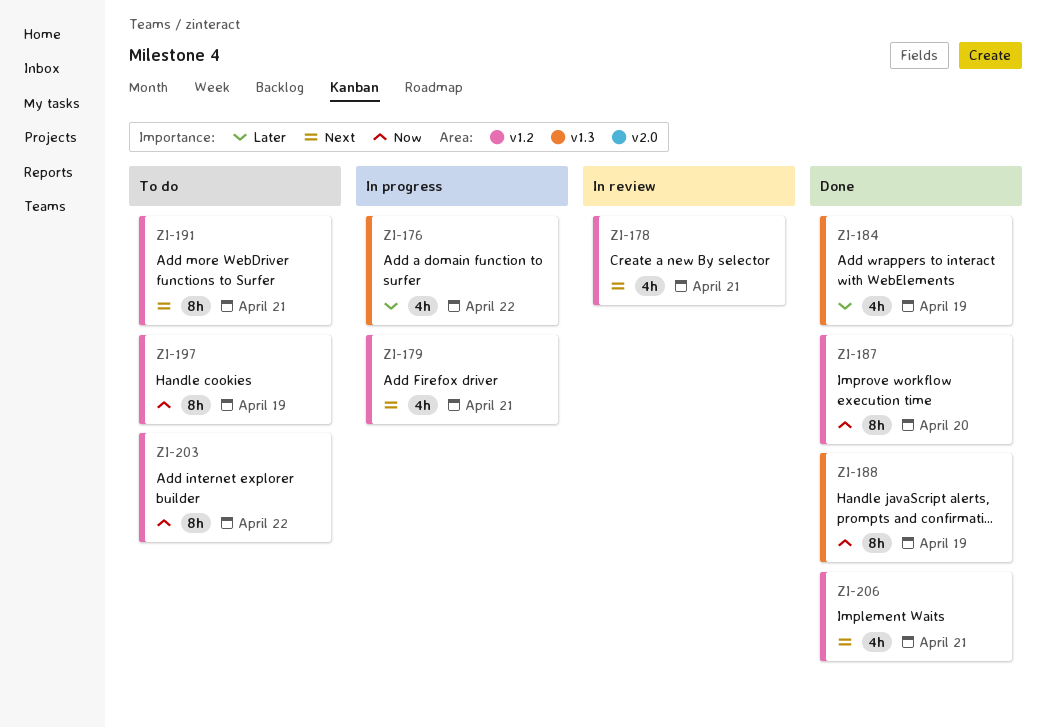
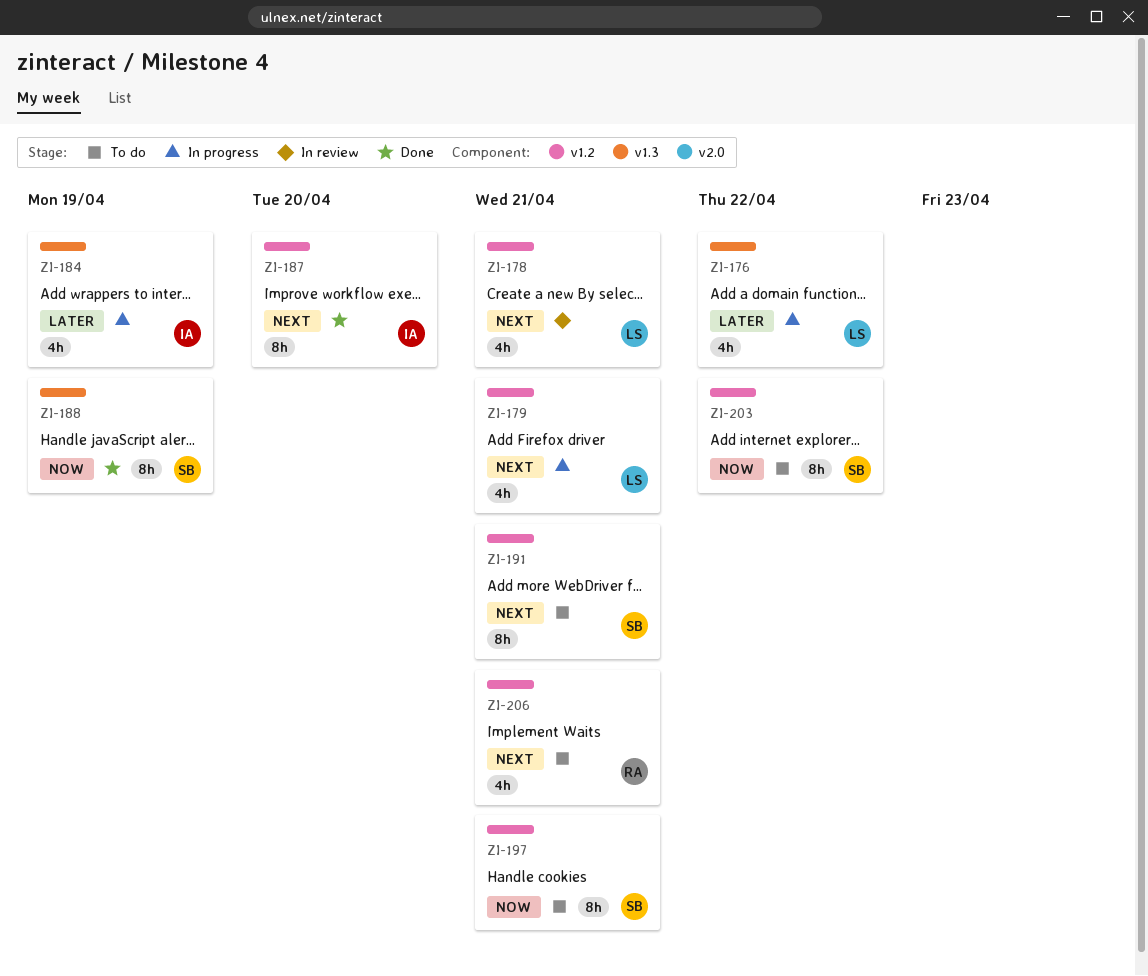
ZI-184, status: Done -> In progress
ZI-187, priority: Now -> Next
ZI-197, due: Apr 19 -> Apr 21
ZI-206, status: Done -> To do

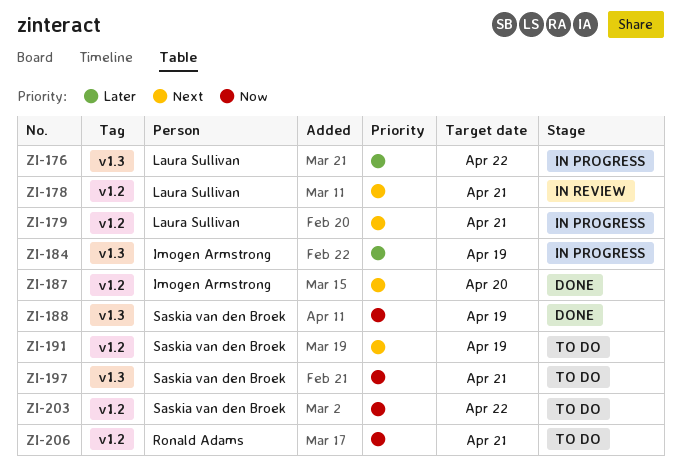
ZI-191, due: Apr 21 -> Apr 19
ZI-197, label: v1.2 -> v1.3
ZI-206, priority: Next -> Now

